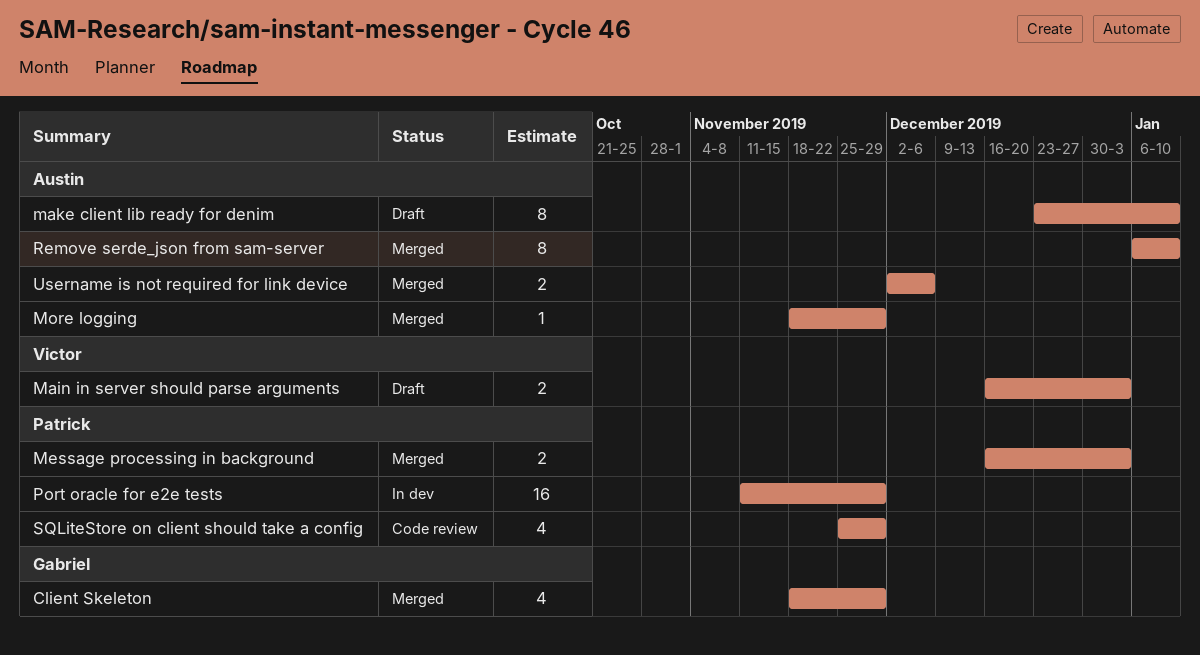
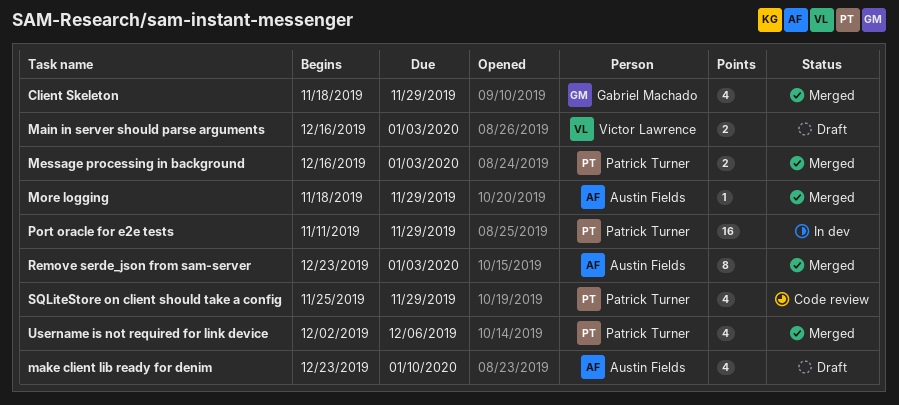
make client lib ready for denim, estimate: 8 -> 4
Remove serde_json from sam-server, start: Jan 6 -> Dec 23
Remove serde_json from sam-server, due: Jan 10 -> Jan 3
Username is not required for link device, owner: Austin Fields -> Patrick Turner
Username is not required for link device, estimate: 2 -> 4

